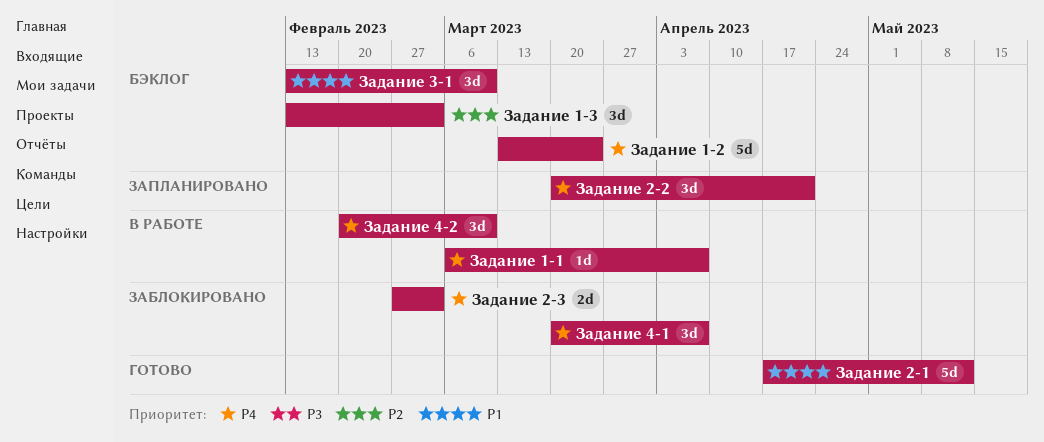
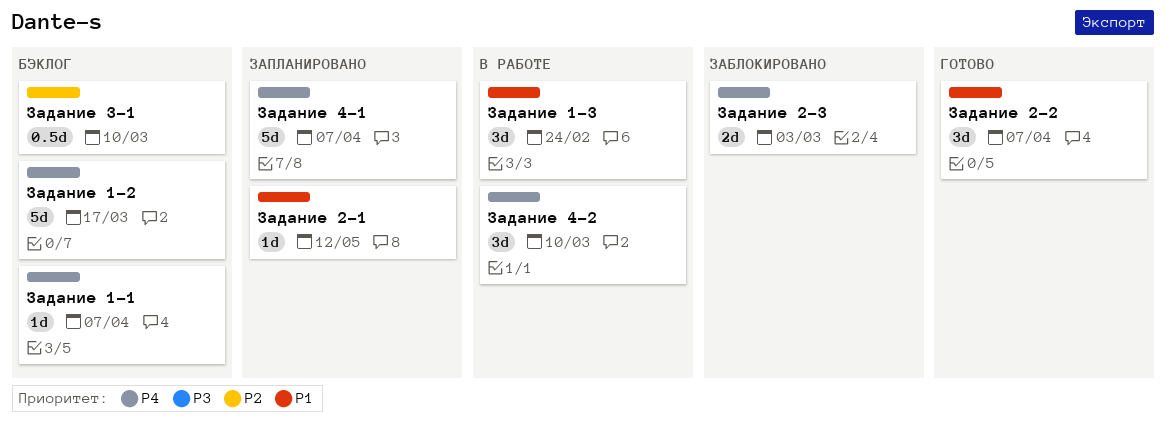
Задание 1-1, status: В работе -> Бэклог
Задание 1-2, due: Mar 24 -> Mar 17
Задание 1-3, status: Бэклог -> В работе
Задание 1-3, priority: P2 -> P1
Задание 1-3, due: Mar 3 -> Feb 24
Задание 2-1, status: Готово -> Запланировано
Задание 2-1, estimate: 5d -> 1d
Задание 2-2, status: Запланировано -> Готово
Задание 2-2, priority: P4 -> P1
Задание 2-2, due: Apr 21 -> Apr 7
Задание 3-1, priority: P1 -> P2
Задание 3-1, estimate: 3d -> 0.5d
Задание 4-1, status: Заблокировано -> Запланировано
Задание 4-1, estimate: 3d -> 5d

